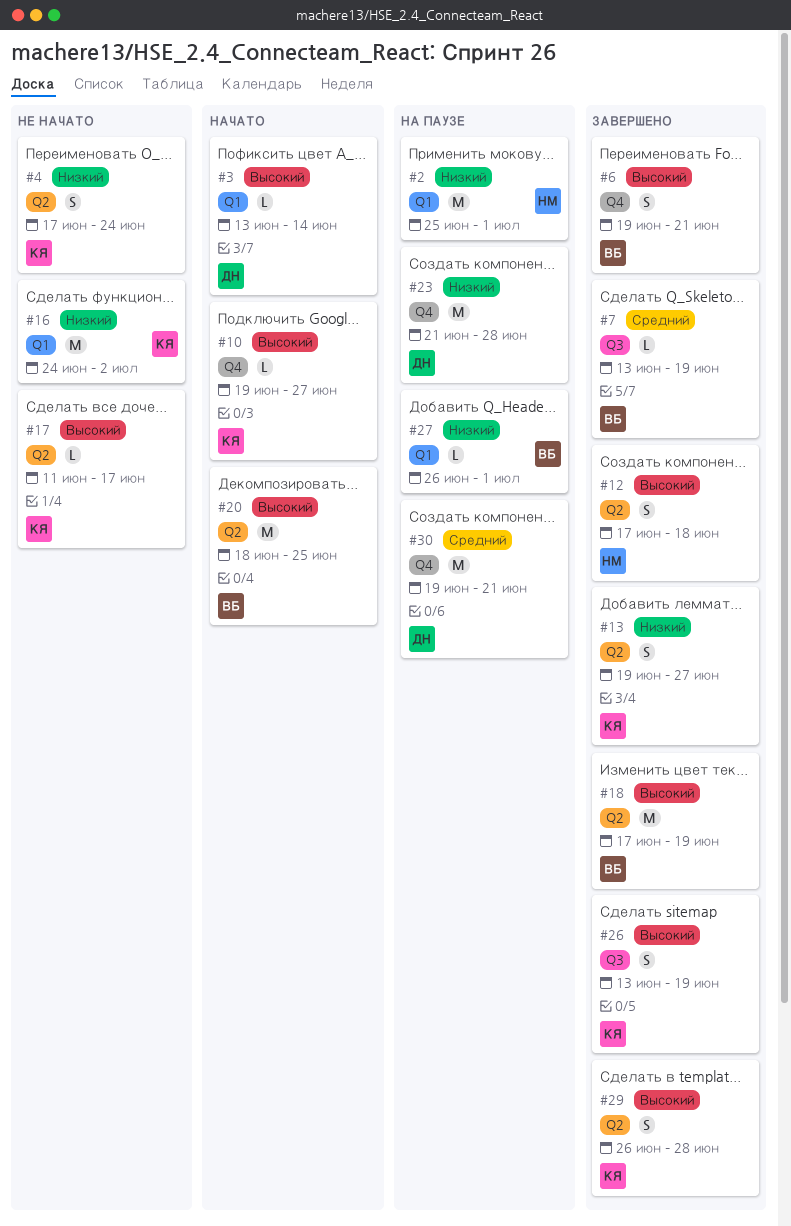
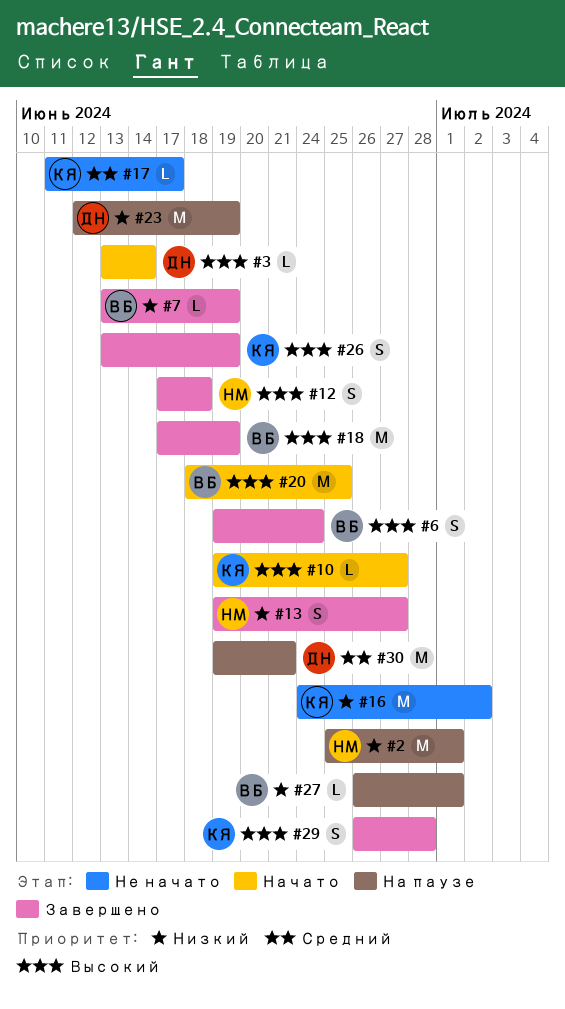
#4: present -> none
#6, due: Jun 21 -> Jun 24
#7, priority: Средний -> Низкий
#13, owner: КЯ -> НМ
#17, priority: Высокий -> Средний
#23, start: Jun 21 -> Jun 12
#23, due: Jun 28 -> Jun 19

